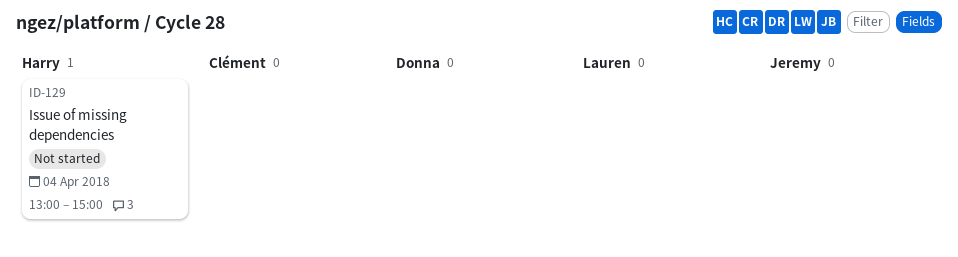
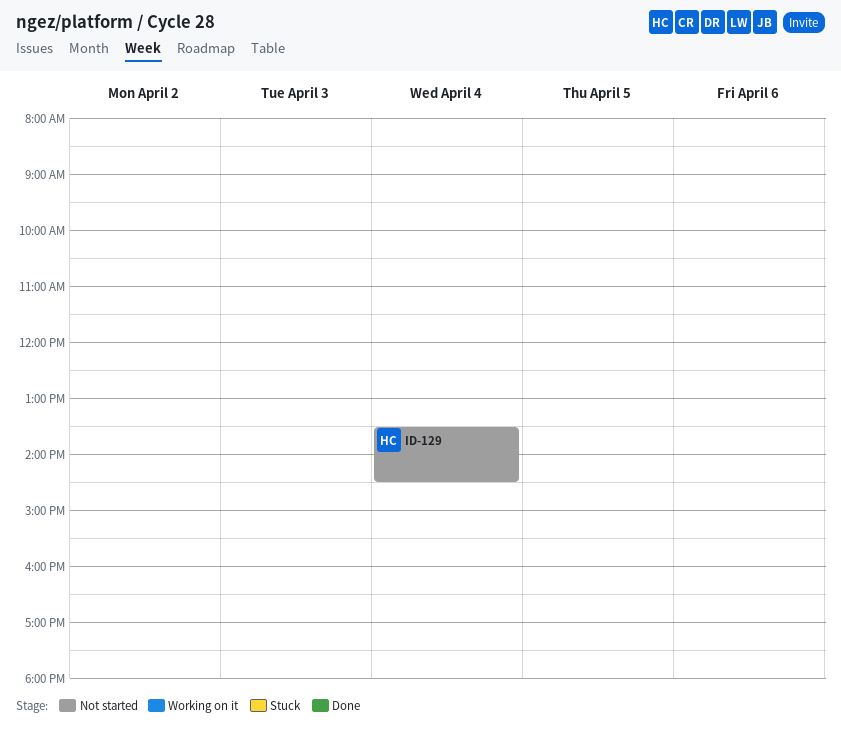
ID-129, begins: 13:00 -> 13:30
ID-129, ends: 15:00 -> 14:30

